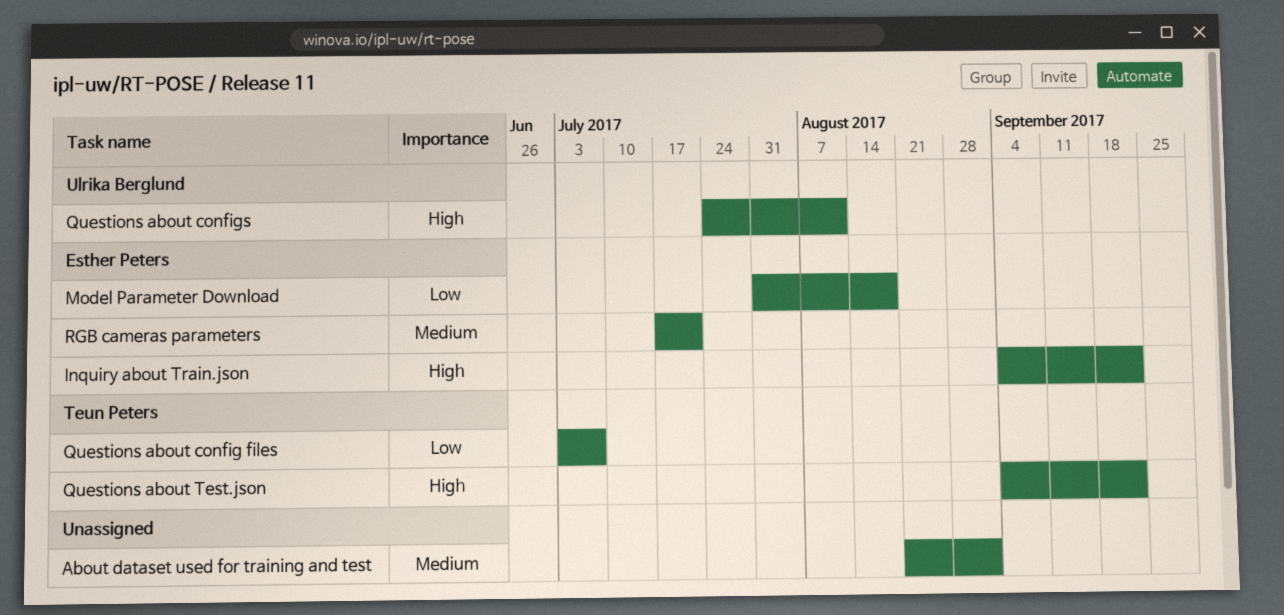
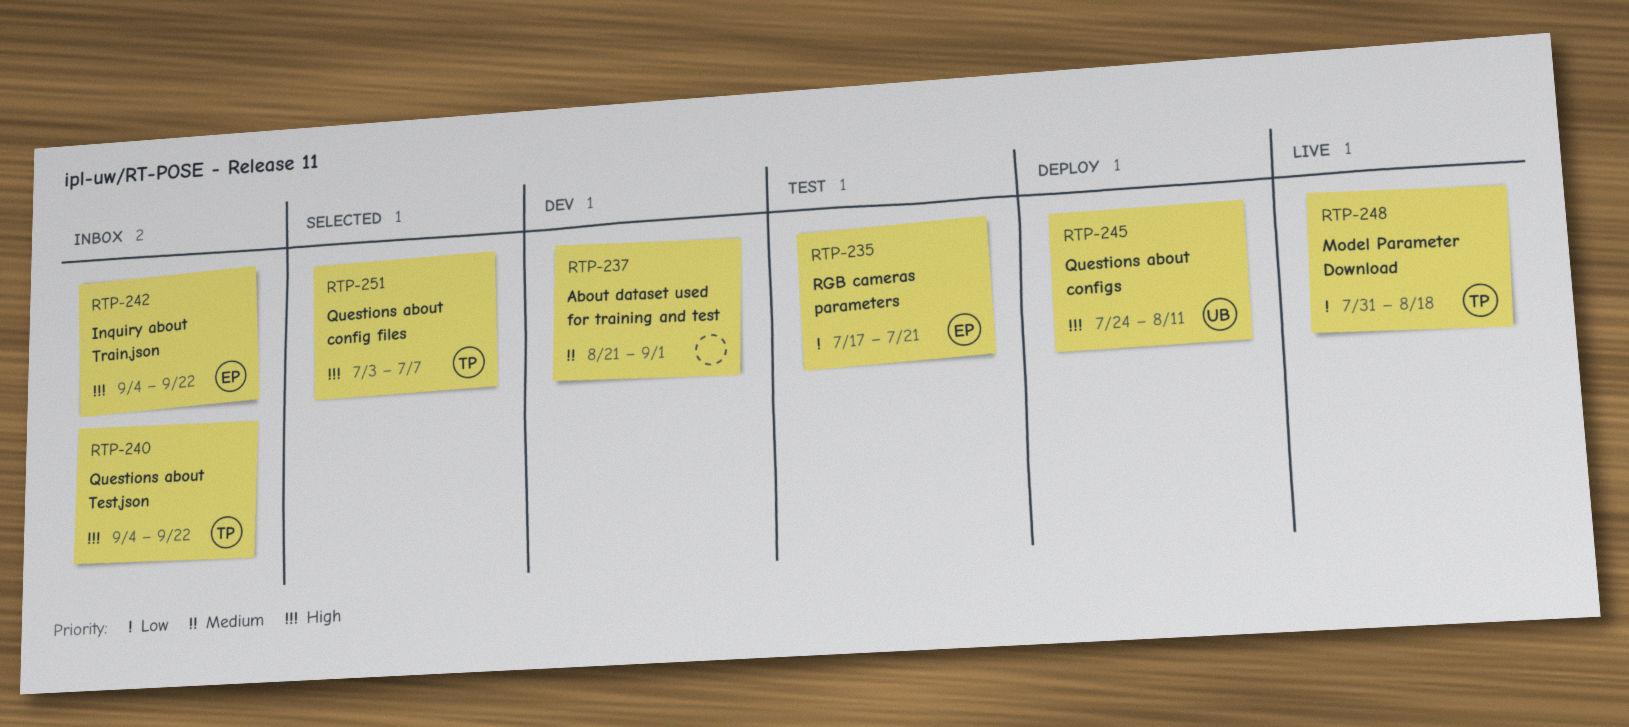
Model Parameter Download, owner: Esther Peters -> Teun Peters
Questions about config files, priority: Low -> High
RGB cameras parameters, priority: Medium -> Low

